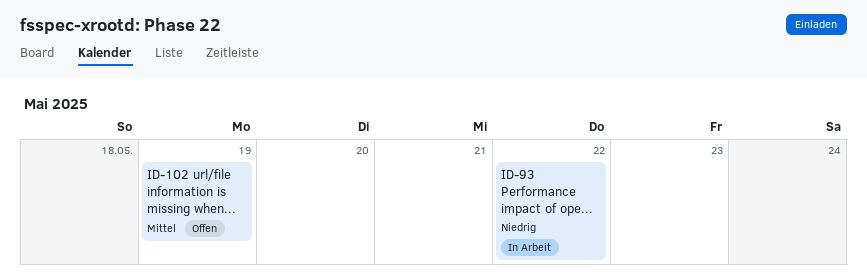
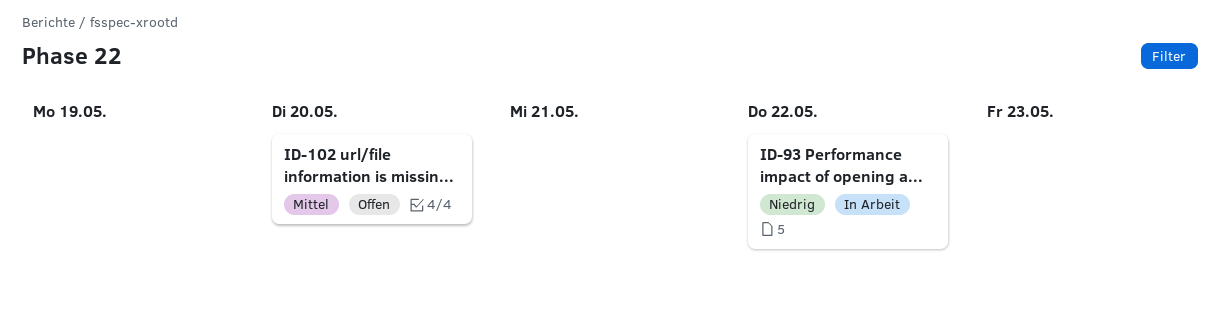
ID-102, due: May 19 -> May 20

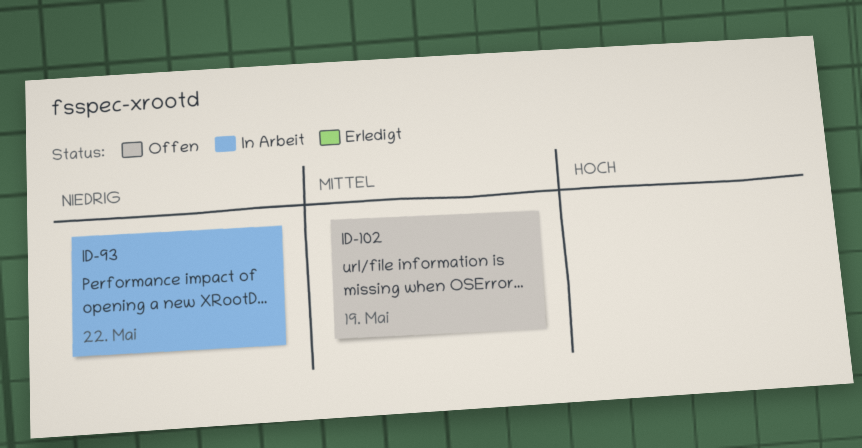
ID-102, due: May 20 -> May 19

